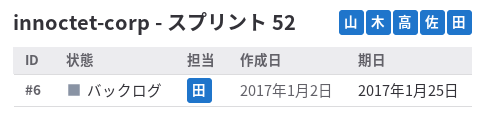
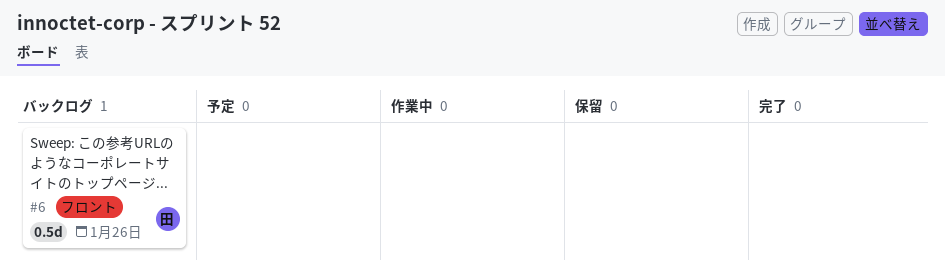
#6, due: Jan 25 -> Jan 26

